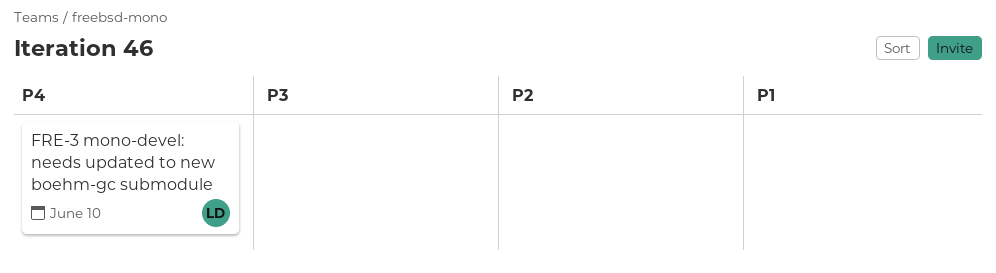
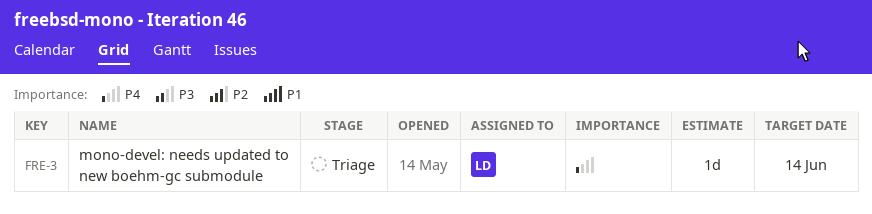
FRE-3, due: Jun 10 -> Jun 14

